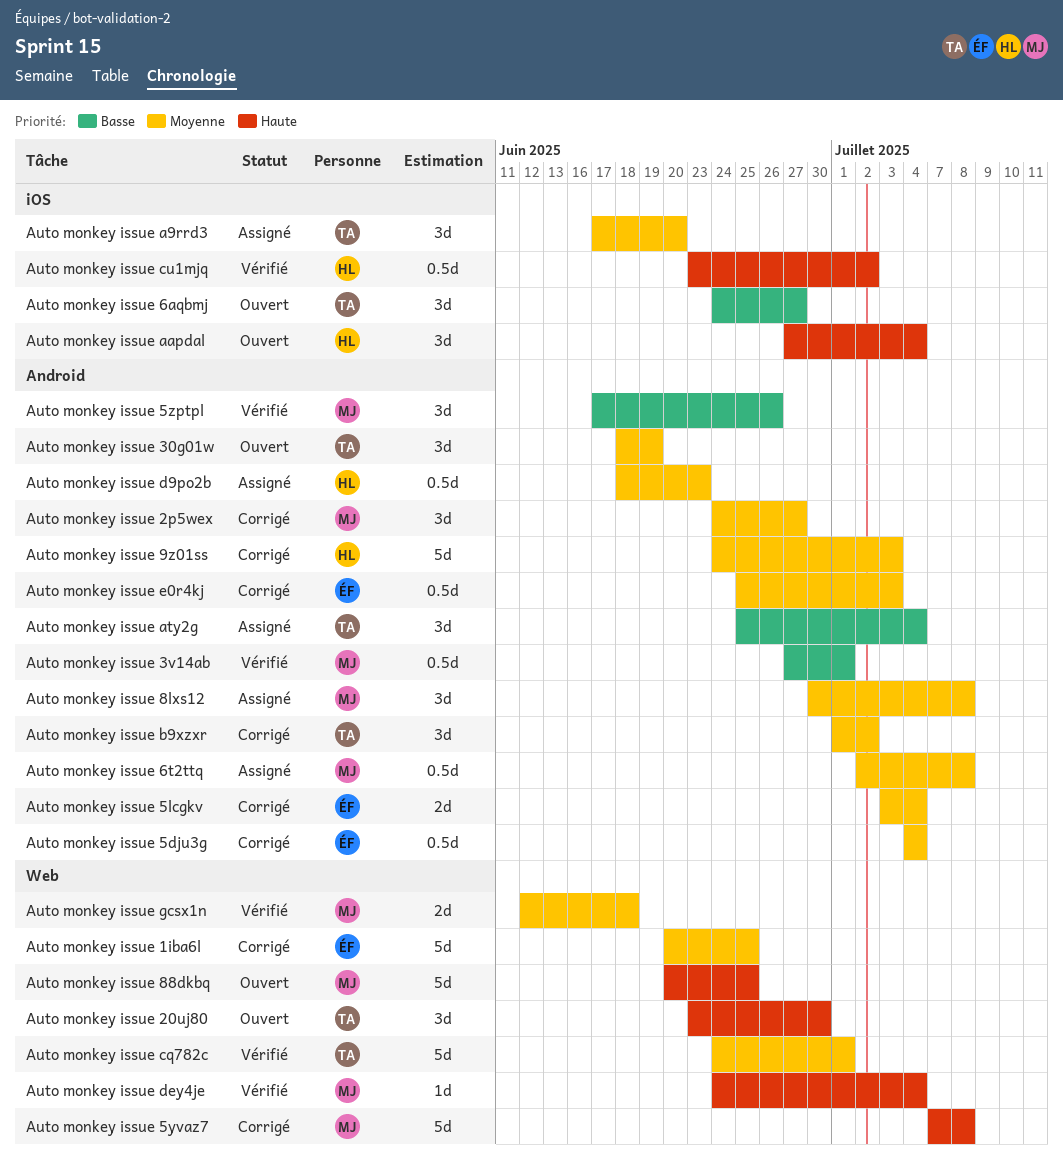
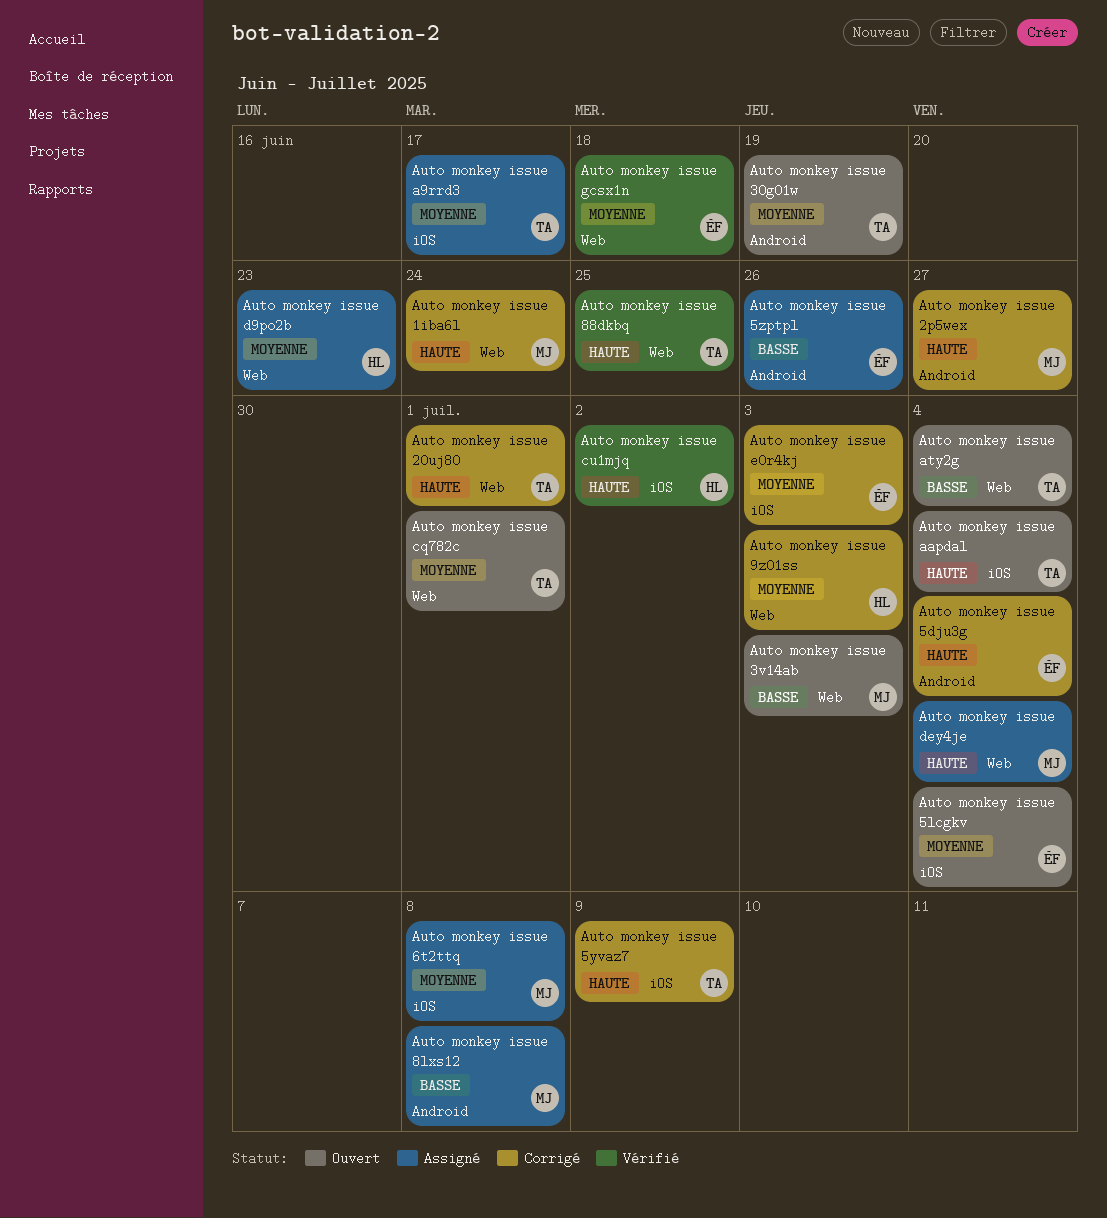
Auto monkey issue 1iba6l, owner: ÉF -> MJ
Auto monkey issue 1iba6l, priority: Moyenne -> Haute
Auto monkey issue 1iba6l, due: Jun 25 -> Jun 24
Auto monkey issue 20uj80, status: Ouvert -> Corrigé
Auto monkey issue 20uj80, due: Jun 30 -> Jul 1
Auto monkey issue 2p5wex, priority: Moyenne -> Haute
Auto monkey issue 3v14ab, status: Vérifié -> Ouvert
Auto monkey issue 3v14ab, label: Android -> Web
Auto monkey issue 3v14ab, due: Jul 1 -> Jul 3
Auto monkey issue 5dju3g, priority: Moyenne -> Haute
Auto monkey issue 5lcgkv, status: Corrigé -> Ouvert
Auto monkey issue 5lcgkv, label: Android -> iOS
Auto monkey issue 5yvaz7, owner: MJ -> TA
Auto monkey issue 5yvaz7, label: Web -> iOS
Auto monkey issue 5yvaz7, due: Jul 8 -> Jul 9
Auto monkey issue 5zptpl, status: Vérifié -> Assigné
Auto monkey issue 5zptpl, owner: MJ -> ÉF
Auto monkey issue 6aqbmj: present -> none
Auto monkey issue 6t2ttq, label: Android -> iOS
Auto monkey issue 88dkbq, status: Ouvert -> Vérifié
Auto monkey issue 88dkbq, owner: MJ -> TA
Auto monkey issue 8lxs12, priority: Moyenne -> Basse
Auto monkey issue 9z01ss, label: Android -> Web
Auto monkey issue a9rrd3, due: Jun 20 -> Jun 17
Auto monkey issue aapdal, owner: HL -> TA
Auto monkey issue aty2g, status: Assigné -> Ouvert
Auto monkey issue aty2g, label: Android -> Web
Auto monkey issue b9xzxr: present -> none
Auto monkey issue cq782c, status: Vérifié -> Ouvert
Auto monkey issue d9po2b, label: Android -> Web
Auto monkey issue dey4je, status: Vérifié -> Assigné
Auto monkey issue e0r4kj, label: Android -> iOS
Auto monkey issue gcsx1n, owner: MJ -> ÉF

